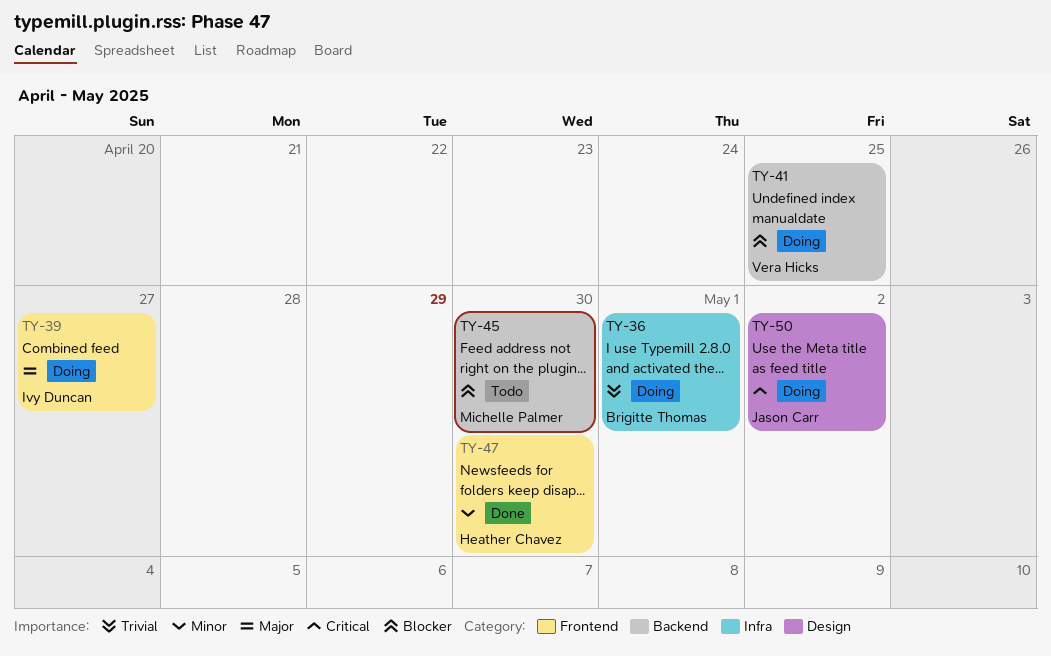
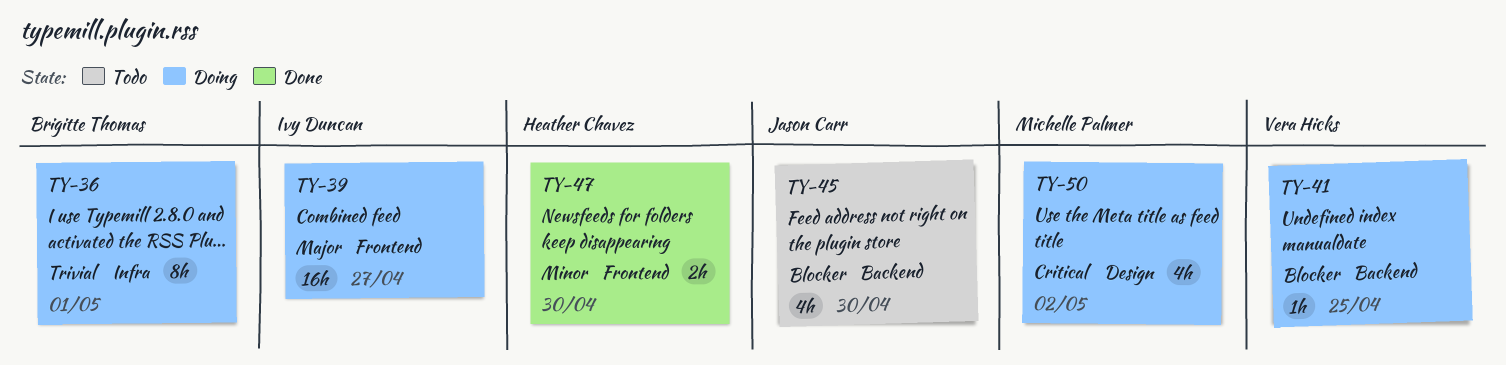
TY-45, owner: Michelle Palmer -> Jason Carr
TY-50, owner: Jason Carr -> Michelle Palmer

